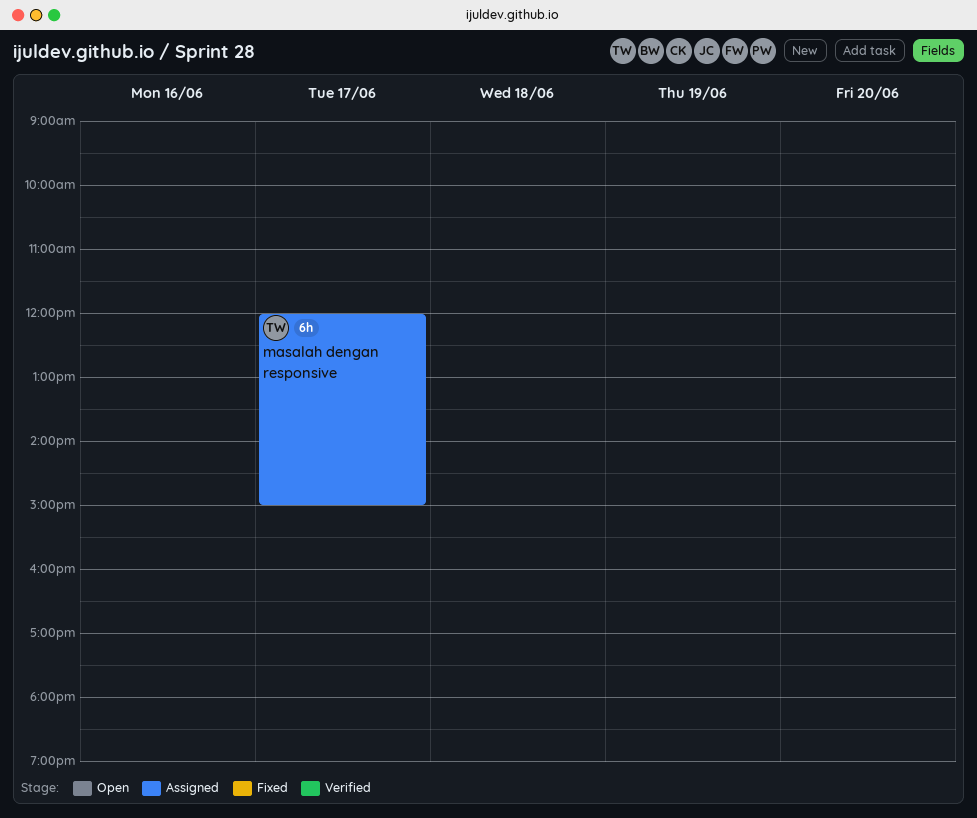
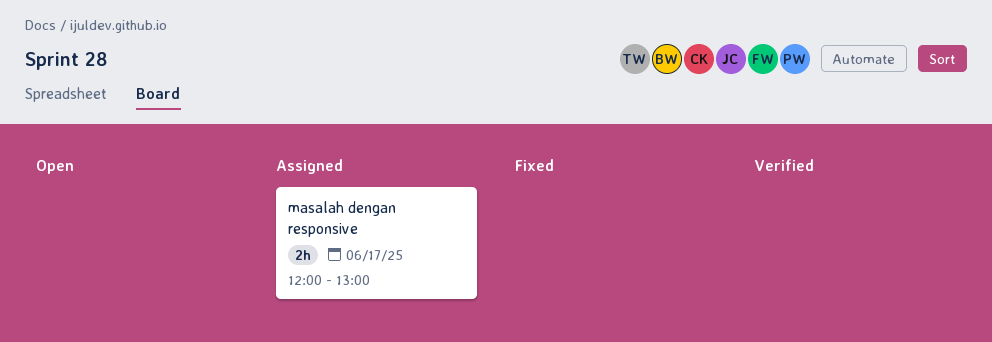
masalah dengan responsive, estimate: 6h -> 2h
masalah dengan responsive, ends: 15:00 -> 13:00

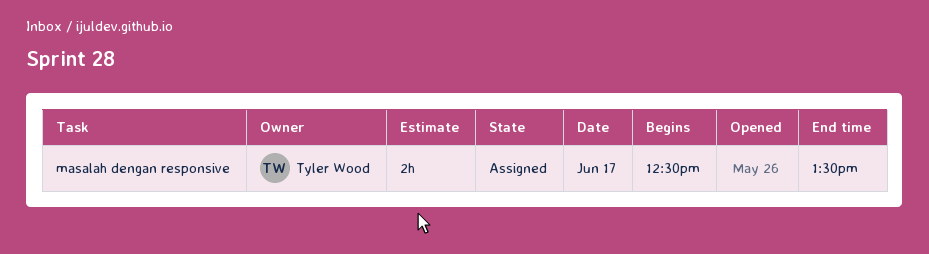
masalah dengan responsive, begins: 12:00 -> 12:30
masalah dengan responsive, ends: 13:00 -> 13:30

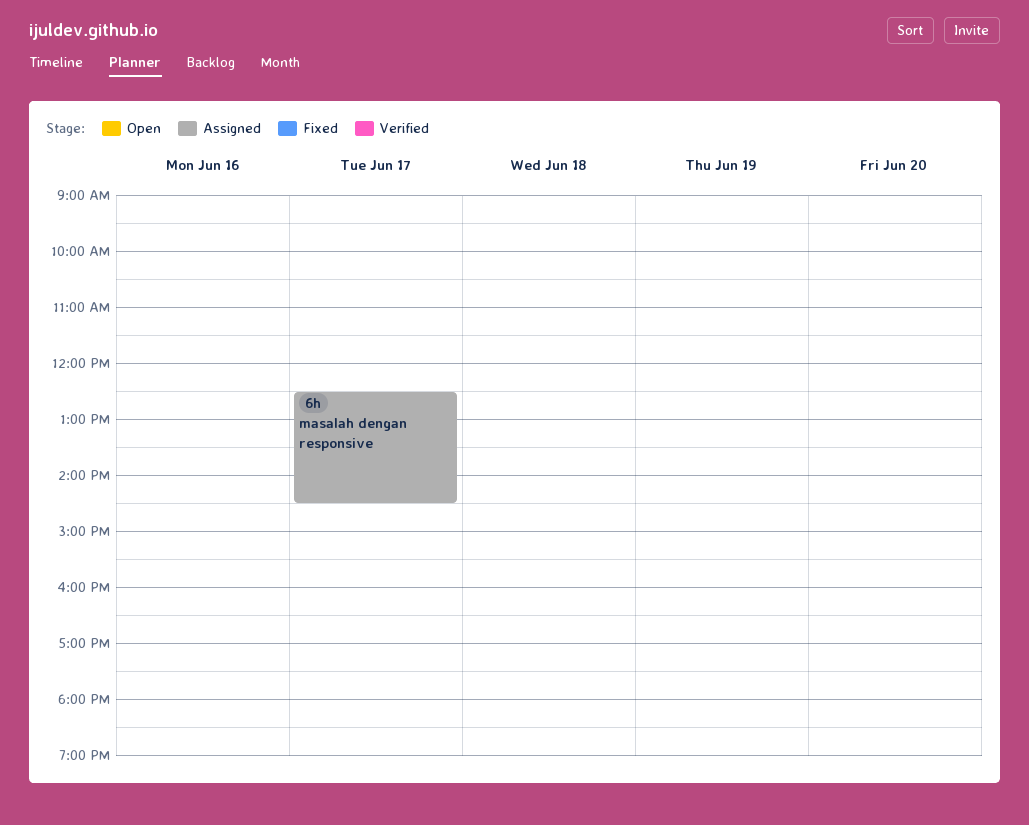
masalah dengan responsive, estimate: 2h -> 6h
masalah dengan responsive, ends: 13:30 -> 14:30

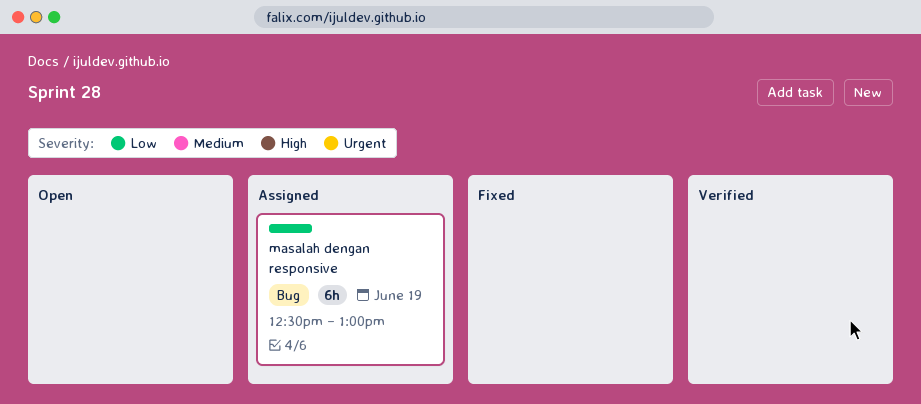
masalah dengan responsive, day: Jun 17 -> Jun 19
masalah dengan responsive, ends: 14:30 -> 13:00

